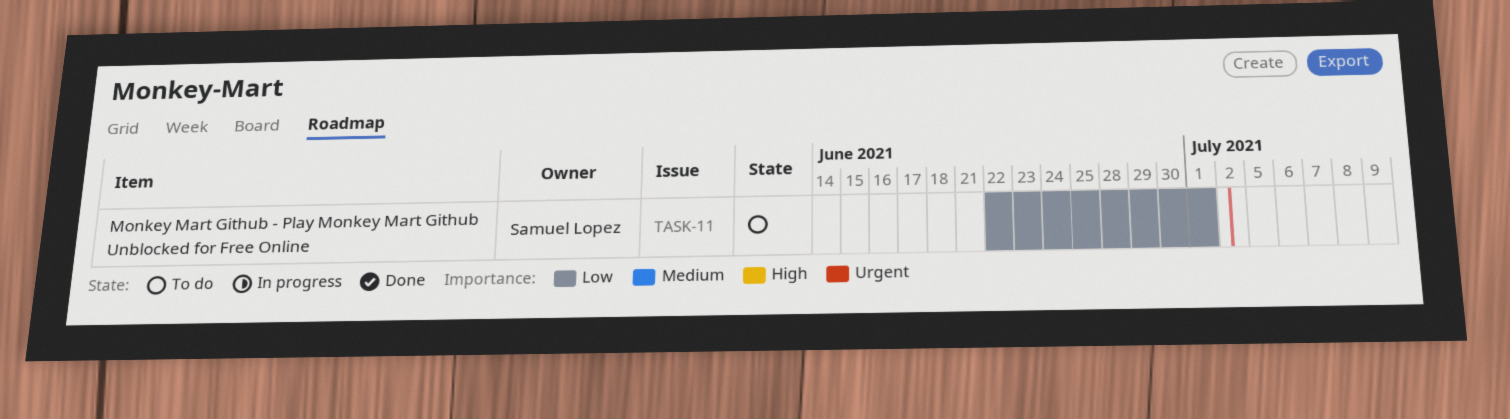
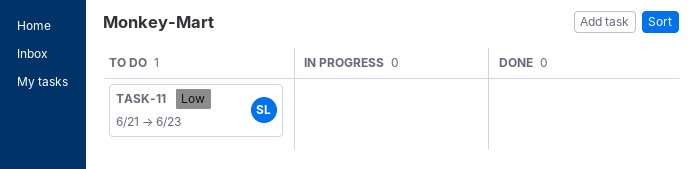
TASK-11, start: Jun 22 -> Jun 21
TASK-11, due: Jul 1 -> Jun 23

